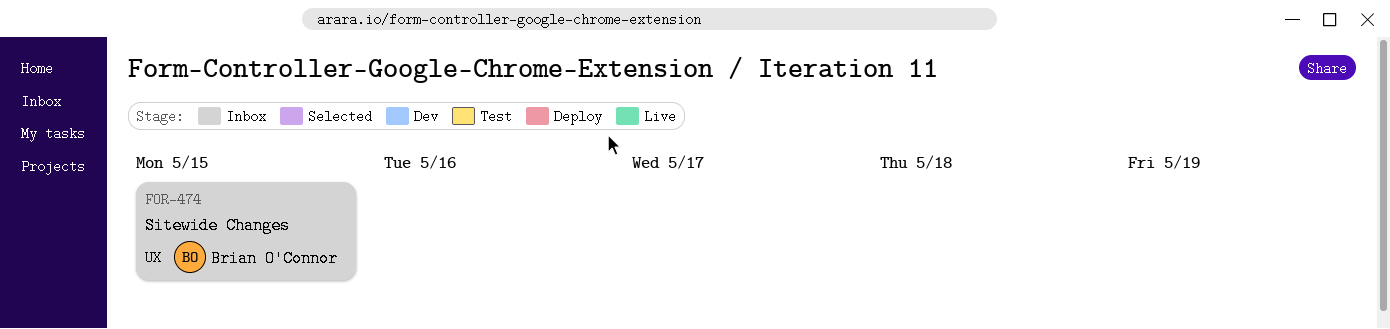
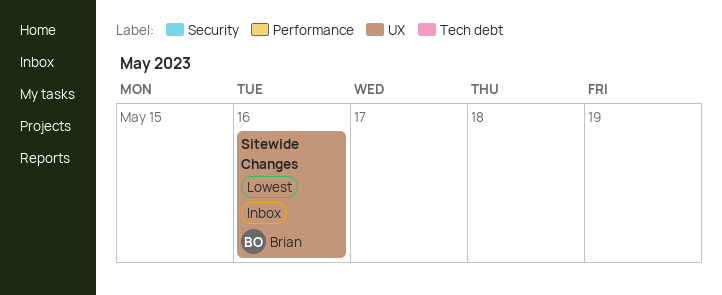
Sitewide Changes, due: May 15 -> May 16

